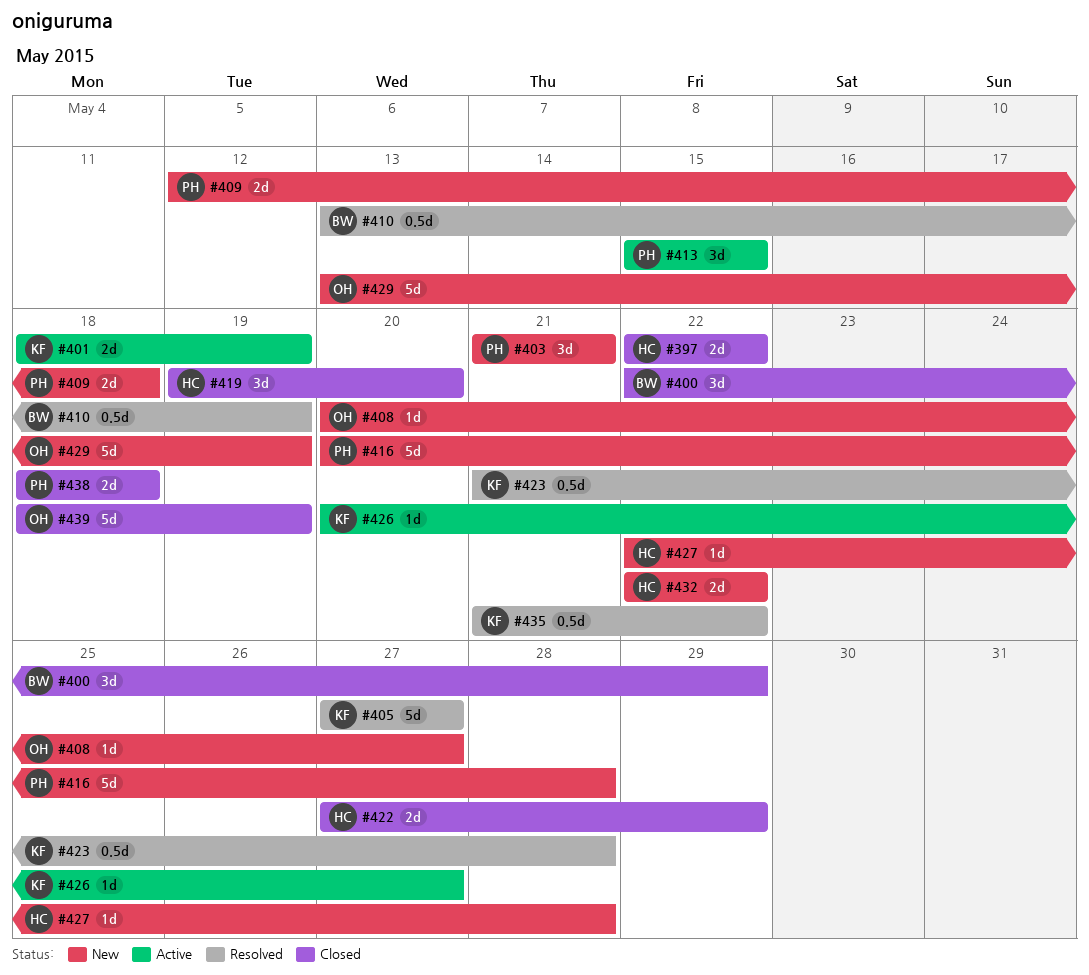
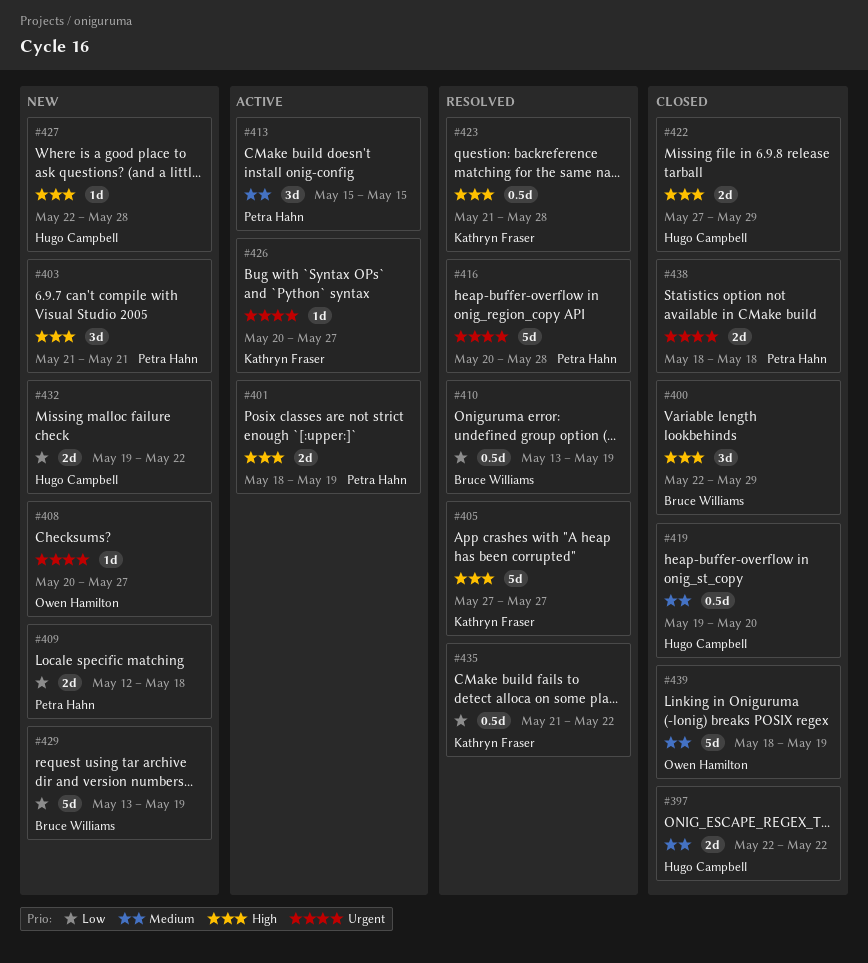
#401, owner: Kathryn Fraser -> Petra Hahn
#416, status: New -> Resolved
#419, estimate: 3d -> 0.5d
#429, owner: Owen Hamilton -> Bruce Williams
#432, start: May 22 -> May 19

